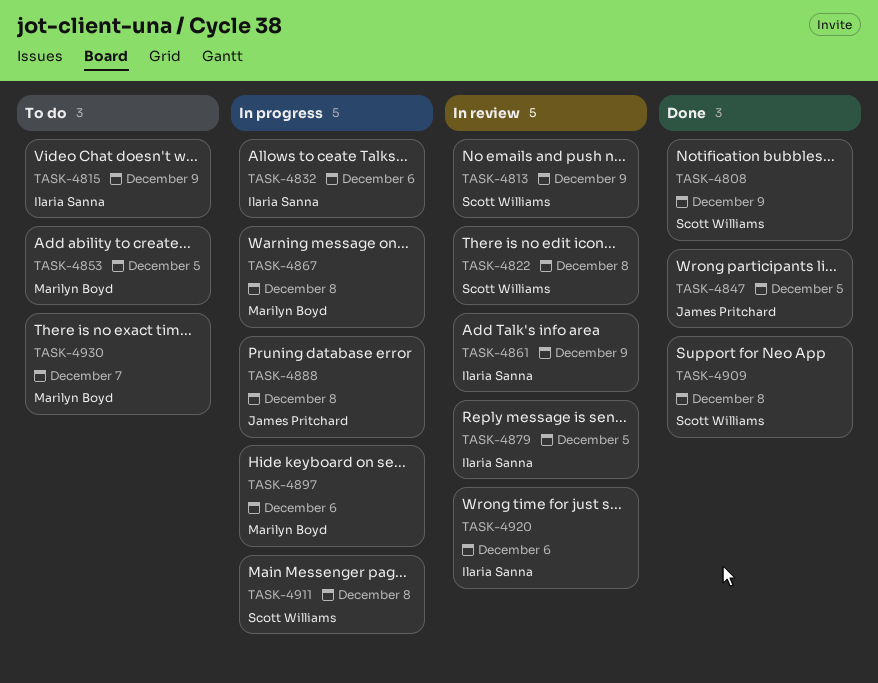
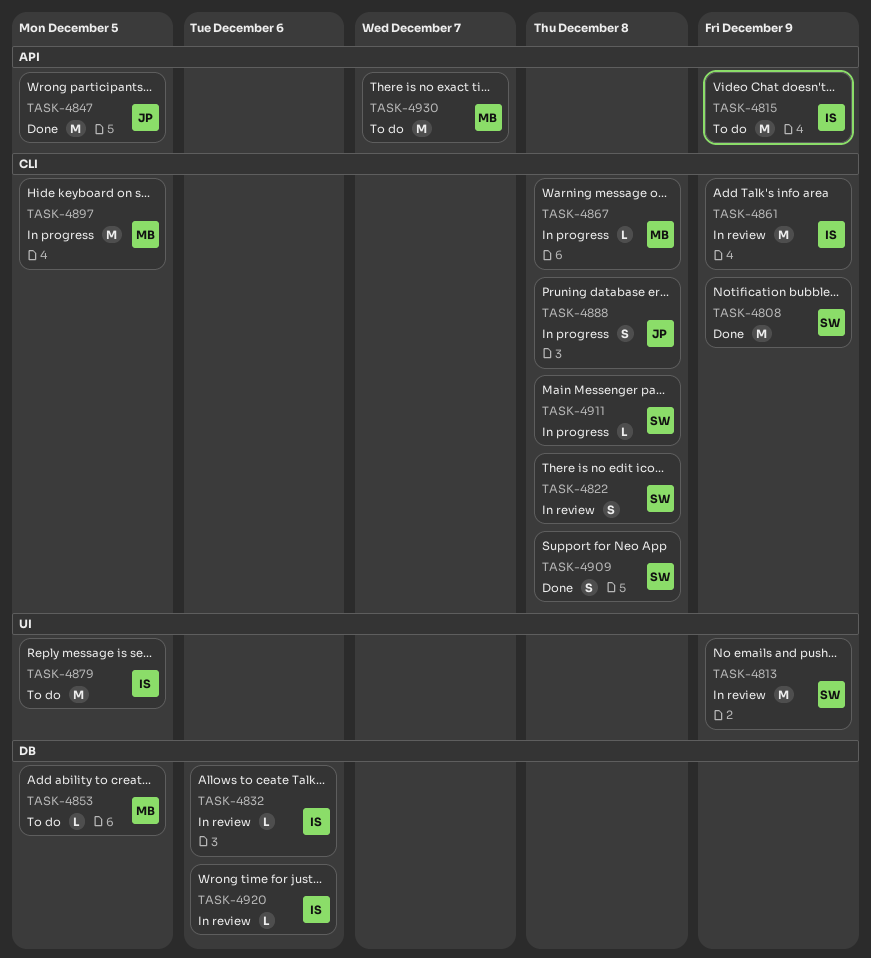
TASK-4832, status: In progress -> In review
TASK-4879, status: In review -> To do
TASK-4897, due: Dec 6 -> Dec 5

